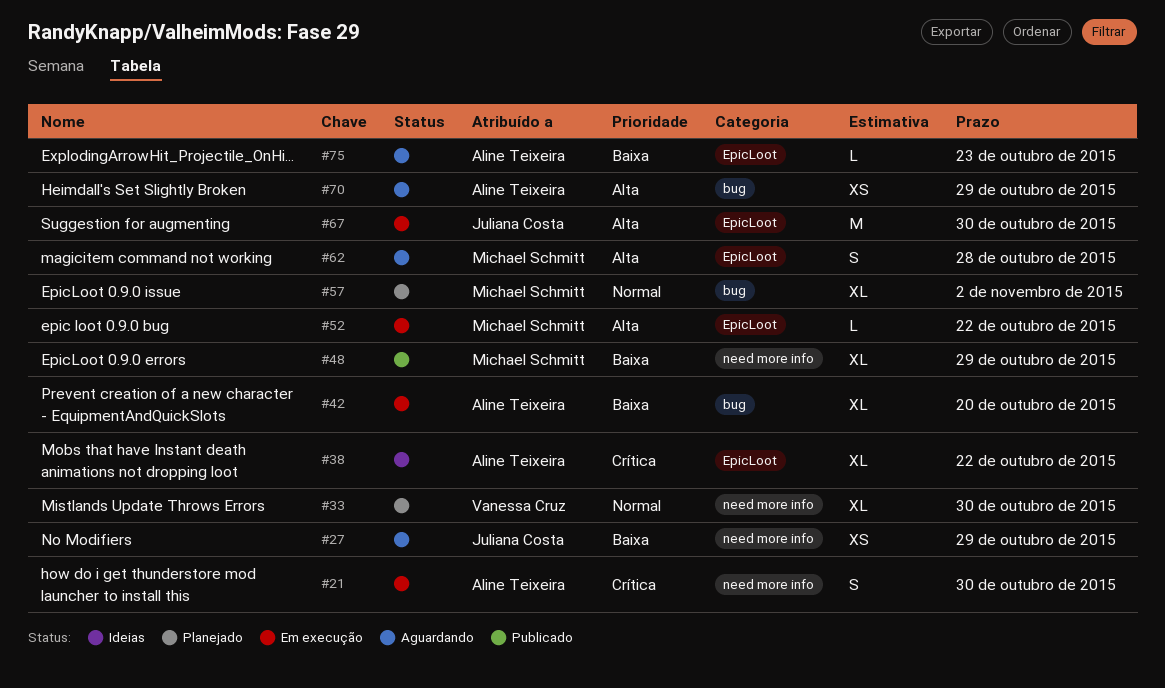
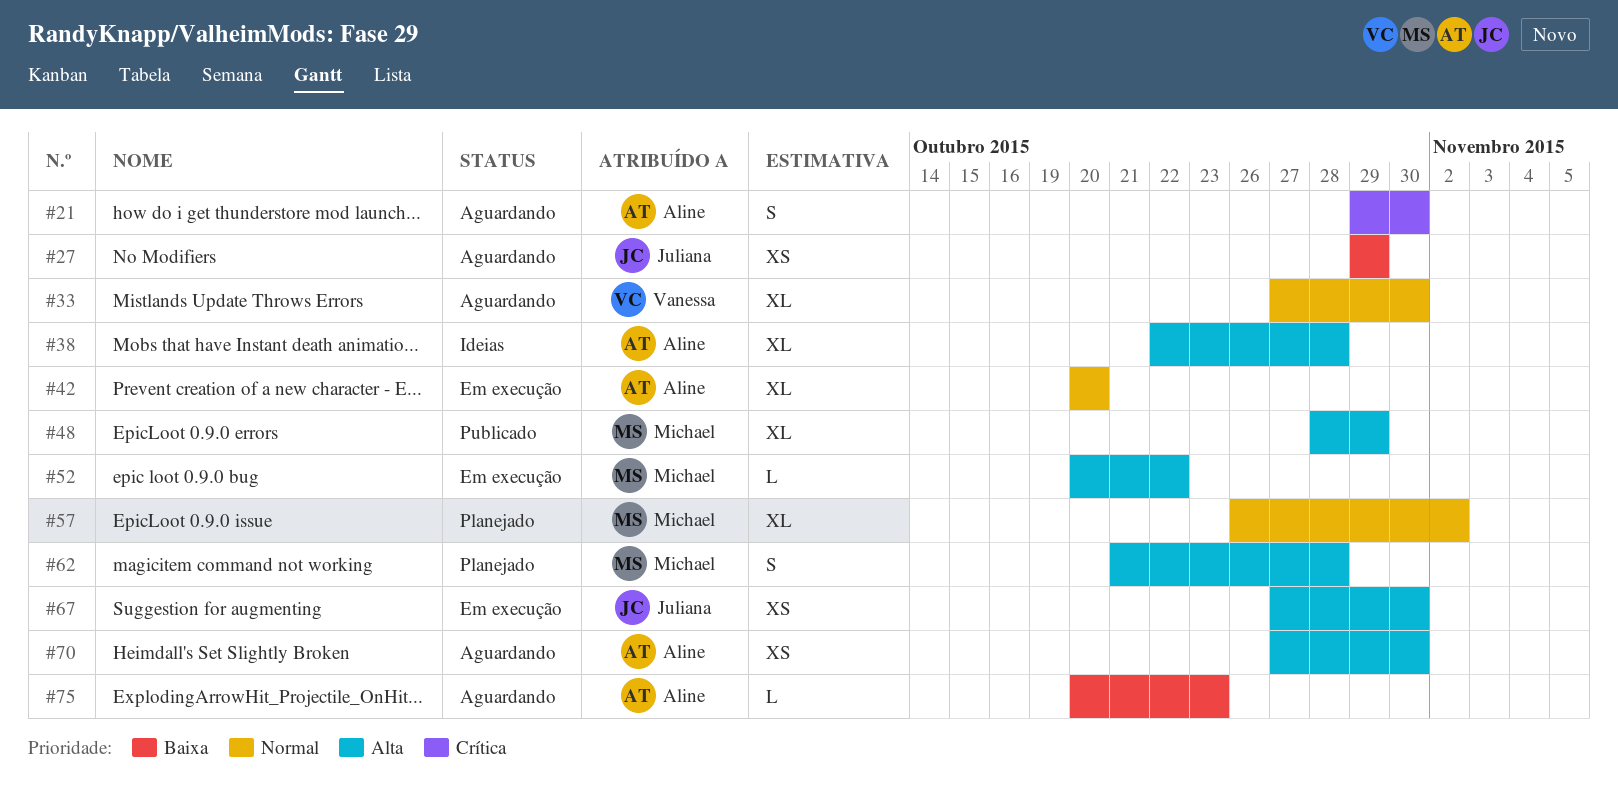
#21, status: Em execução -> Aguardando
#33, status: Planejado -> Aguardando
#38, priority: Crítica -> Alta
#38, due: Oct 22 -> Oct 28
#42, priority: Baixa -> Normal
#48, priority: Baixa -> Alta
#62, status: Aguardando -> Planejado
#67, estimate: M -> XS
#70, due: Oct 29 -> Oct 30

